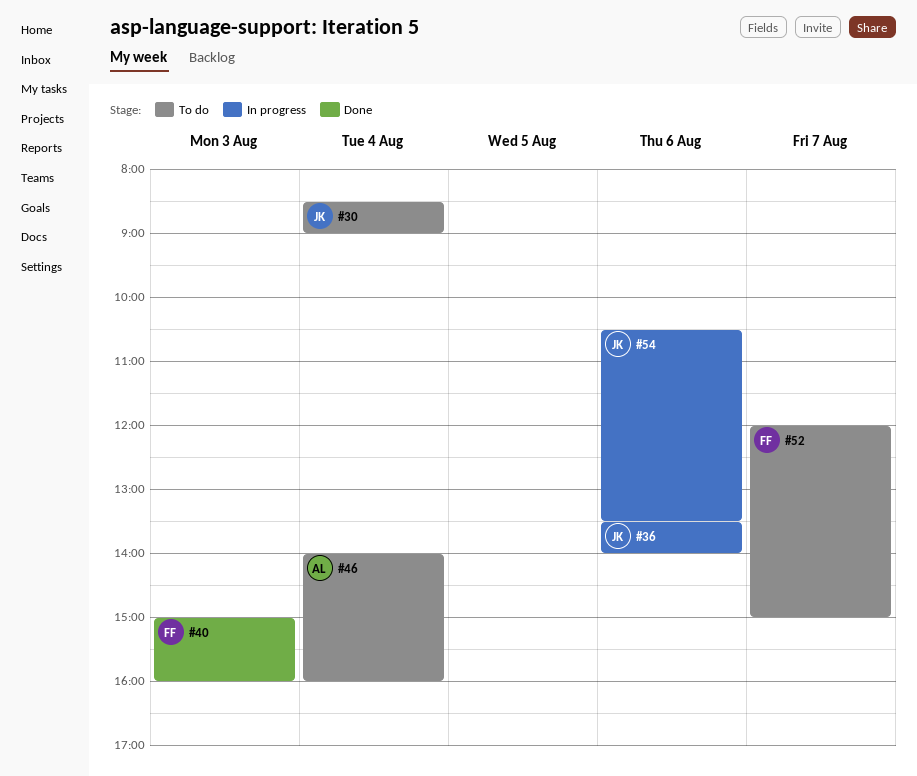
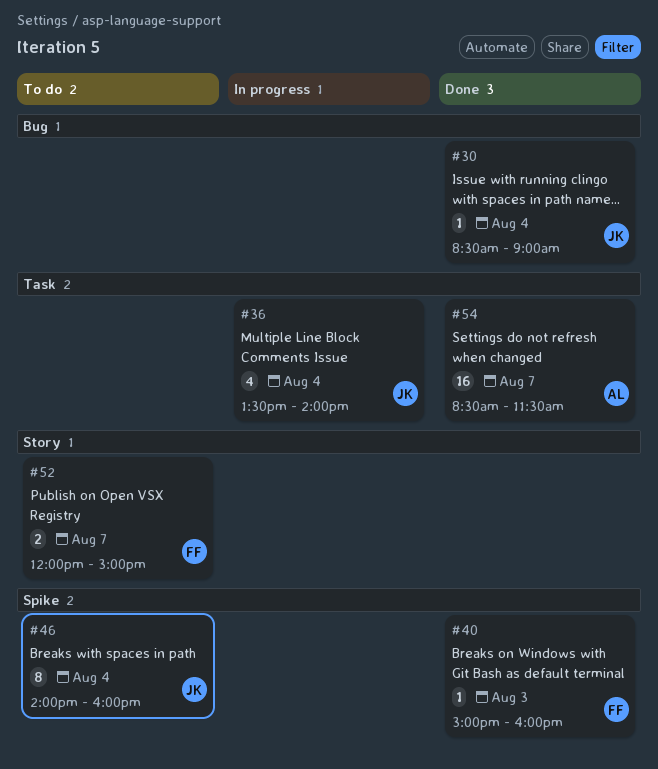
#30, status: To do -> Done
#36, day: Aug 6 -> Aug 4
#46, owner: AL -> JK
#54, status: In progress -> Done
#54, owner: JK -> AL
#54, day: Aug 6 -> Aug 7
#54, begins: 10:30 -> 08:30
#54, ends: 13:30 -> 11:30

